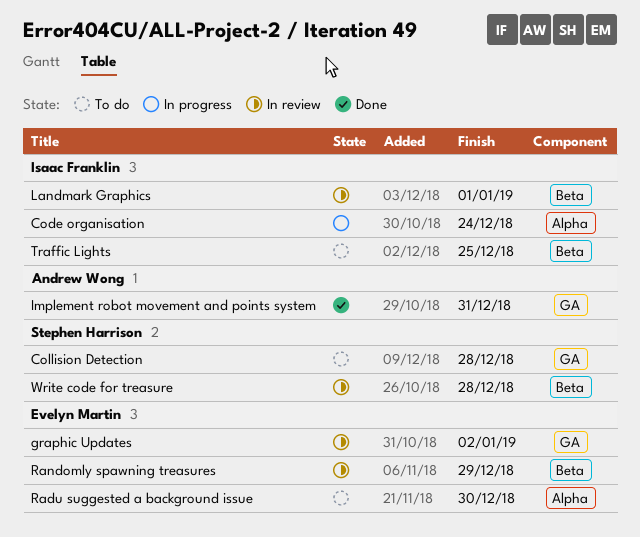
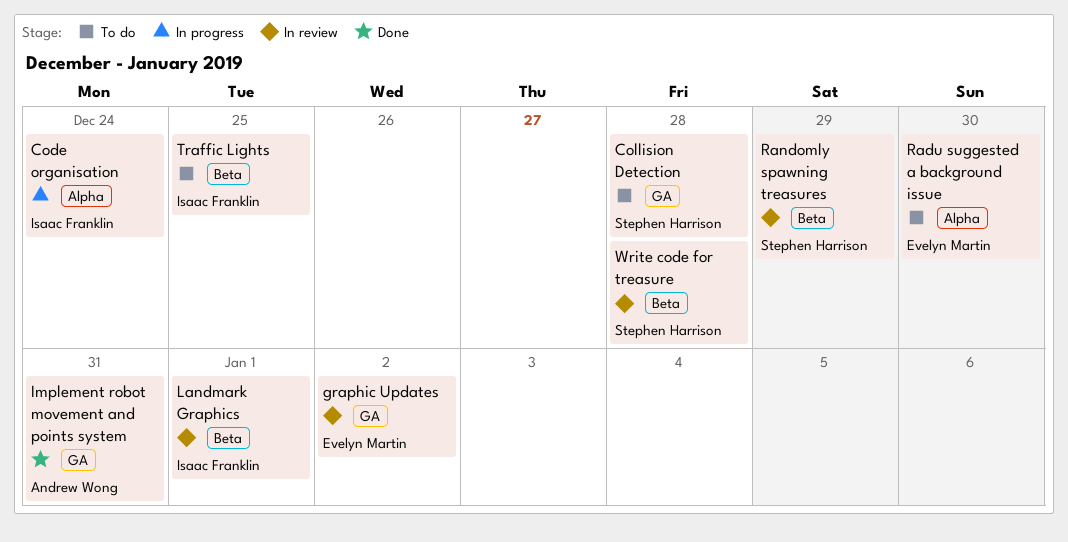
Randomly spawning treasures, owner: Evelyn Martin -> Stephen Harrison

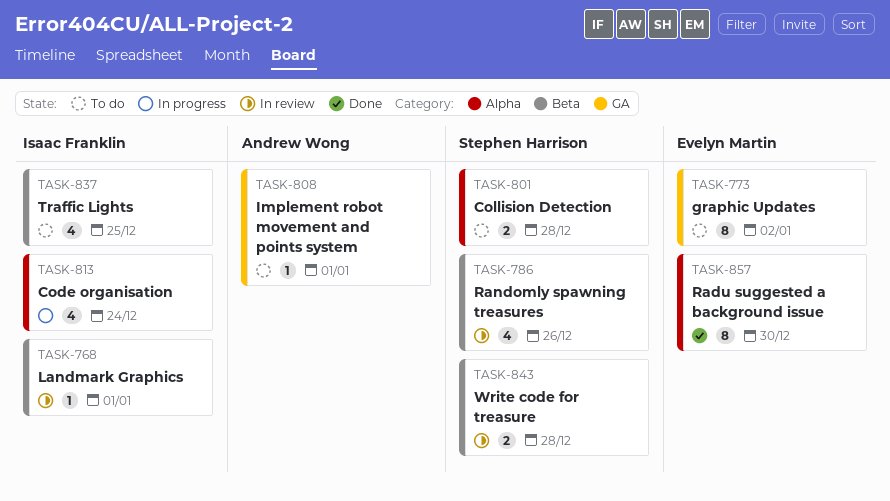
Collision Detection, label: GA -> Alpha
graphic Updates, status: In review -> To do
Implement robot movement and points system, status: Done -> To do
Implement robot movement and points system, due: Dec 31 -> Jan 1
Radu suggested a background issue, status: To do -> Done
Randomly spawning treasures, due: Dec 29 -> Dec 26

